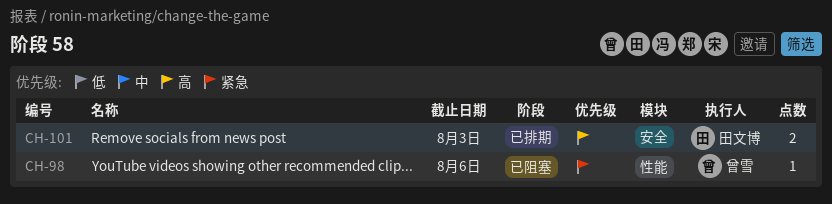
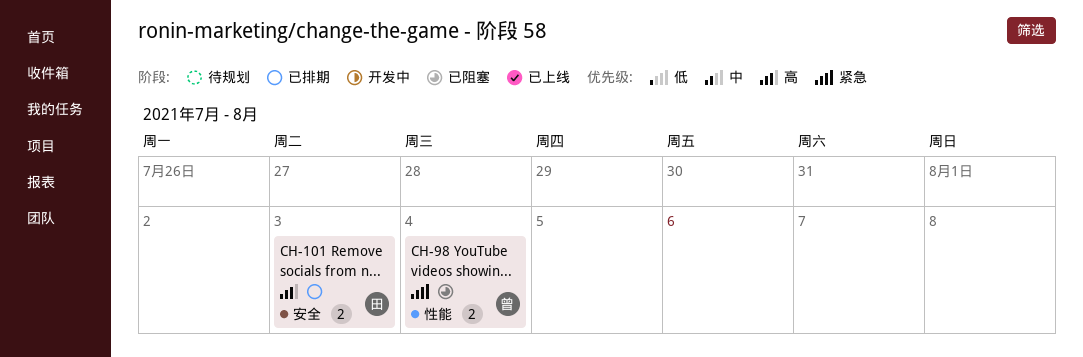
CH-98, estimate: 1 -> 2
CH-98, due: Aug 6 -> Aug 4

